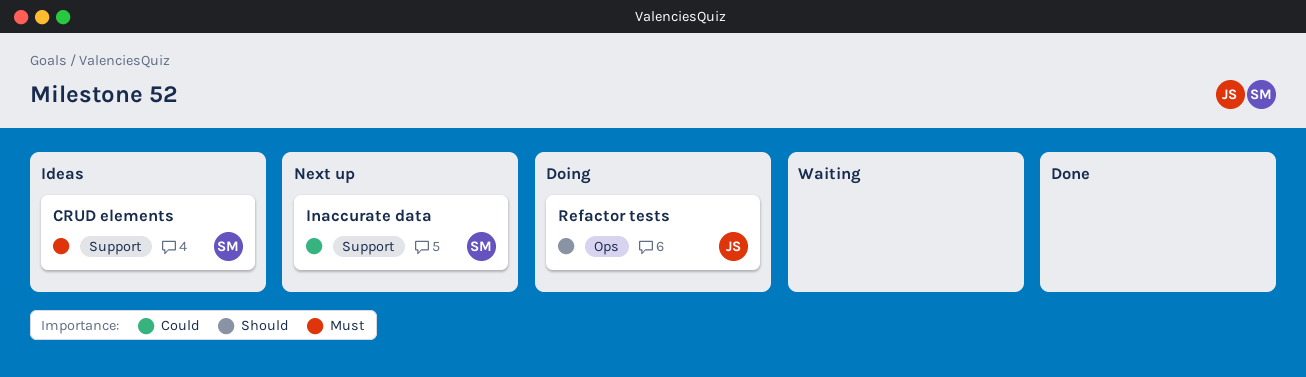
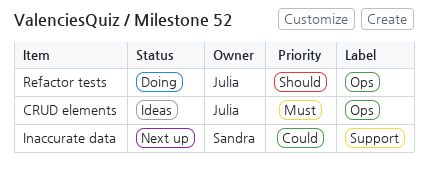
CRUD elements, owner: Sandra -> Julia
CRUD elements, label: Support -> Ops

